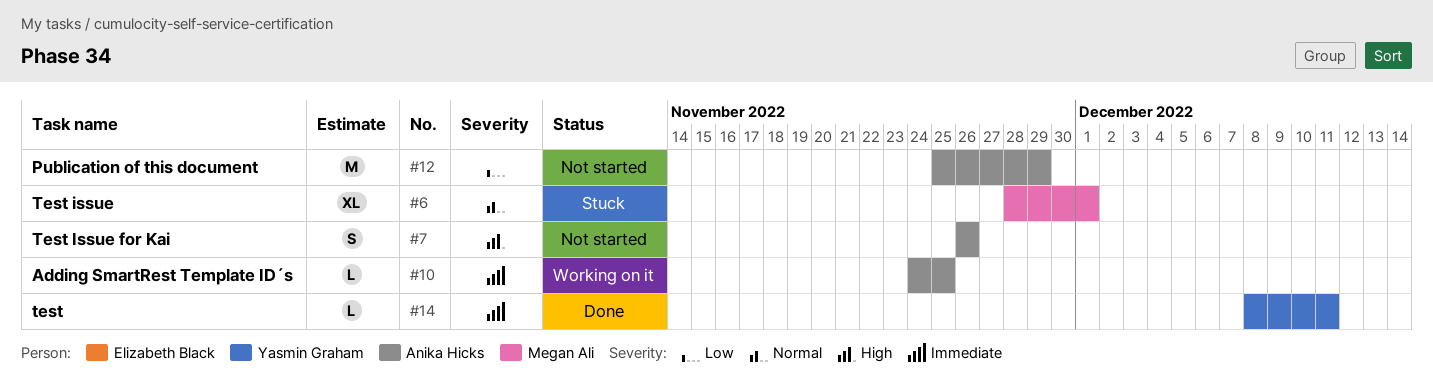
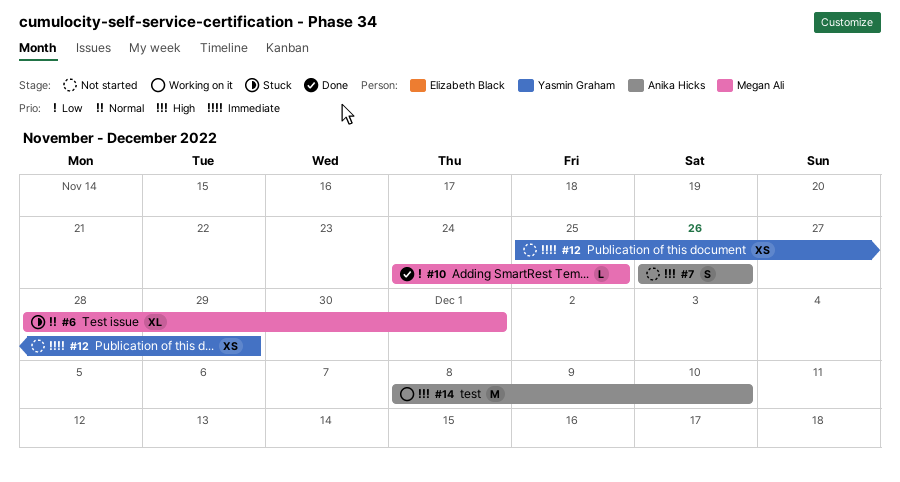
#10, status: Working on it -> Done
#10, owner: Anika Hicks -> Megan Ali
#10, priority: Immediate -> Low
#12, owner: Anika Hicks -> Yasmin Graham
#12, priority: Low -> Immediate
#12, estimate: M -> XS
#14, status: Done -> Working on it
#14, owner: Yasmin Graham -> Anika Hicks
#14, priority: Immediate -> High
#14, estimate: L -> M
#14, due: Dec 11 -> Dec 10

